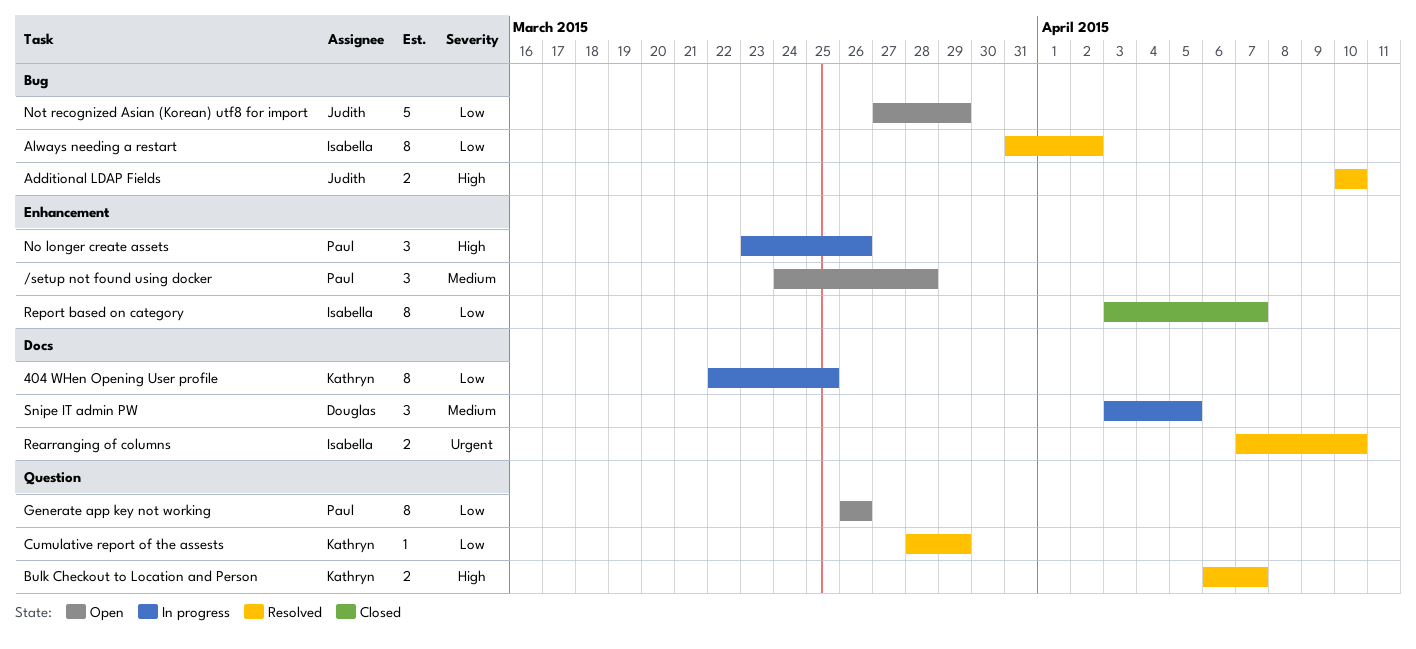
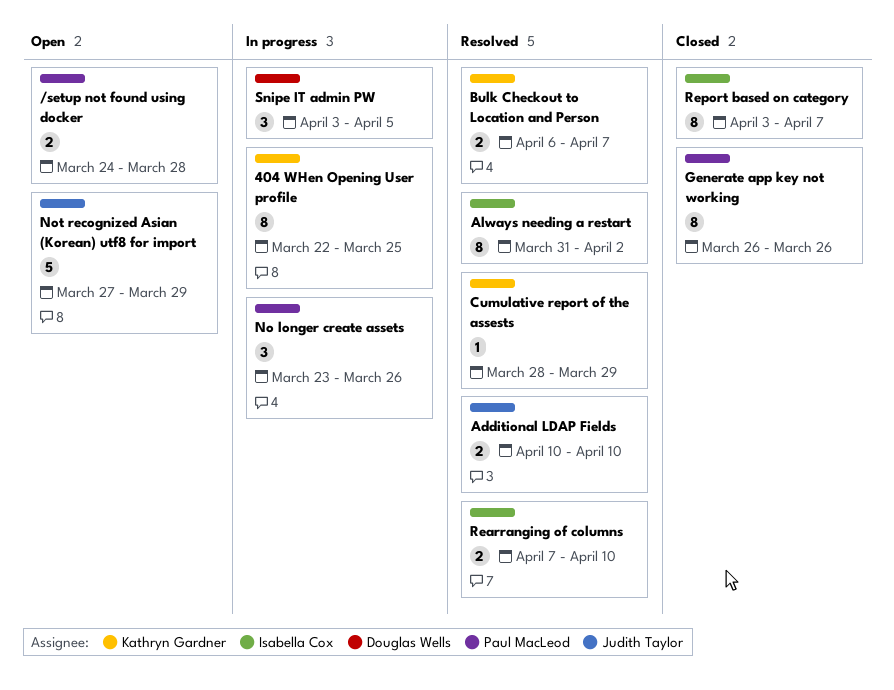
/setup not found using docker, estimate: 3 -> 2
Generate app key not working, status: Open -> Closed

